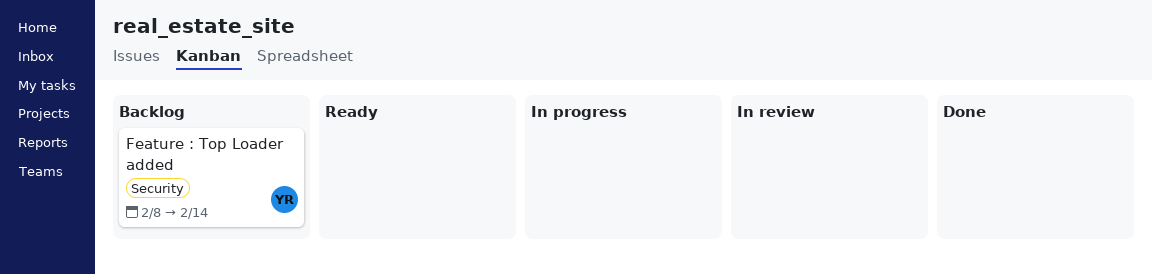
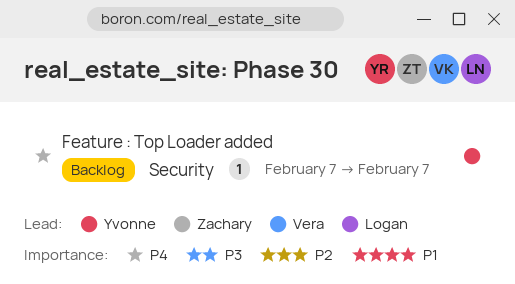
Feature : Top Loader added, start: Feb 8 -> Feb 7
Feature : Top Loader added, due: Feb 14 -> Feb 7

